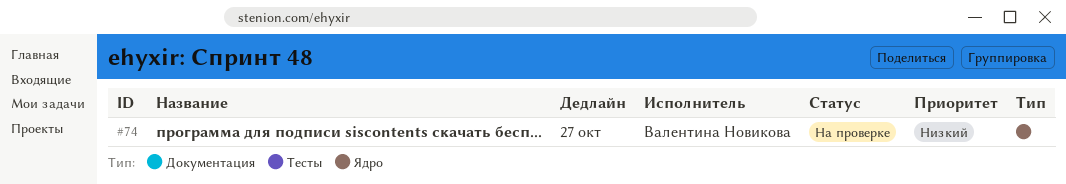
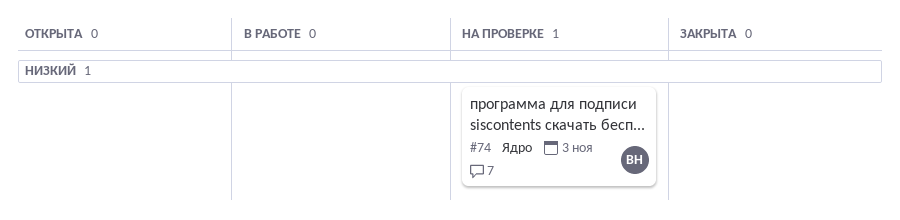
#74, due: Oct 27 -> Nov 3

